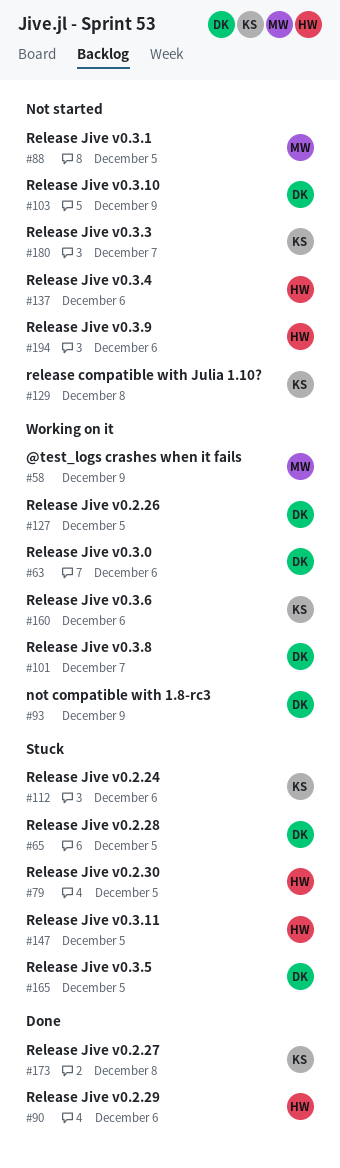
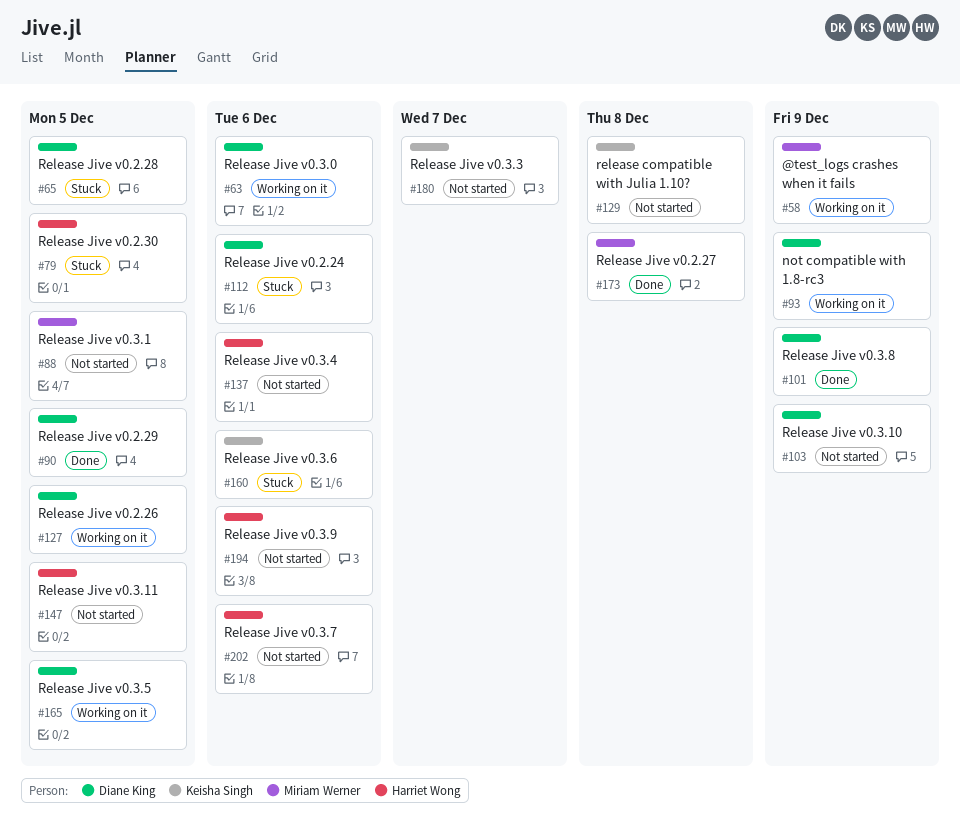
#90, owner: Harriet Wong -> Diane King
#90, due: Dec 6 -> Dec 5
#101, status: Working on it -> Done
#101, due: Dec 7 -> Dec 9
#112, owner: Keisha Singh -> Diane King
#147, status: Stuck -> Not started
#160, status: Working on it -> Stuck
#165, status: Stuck -> Working on it
#173, owner: Keisha Singh -> Miriam Werner
#202: none -> present

